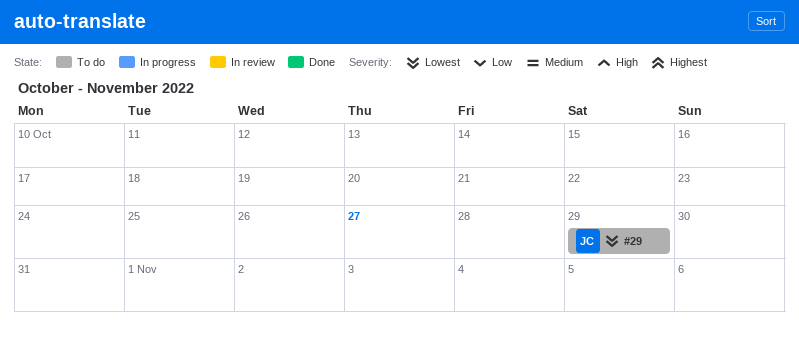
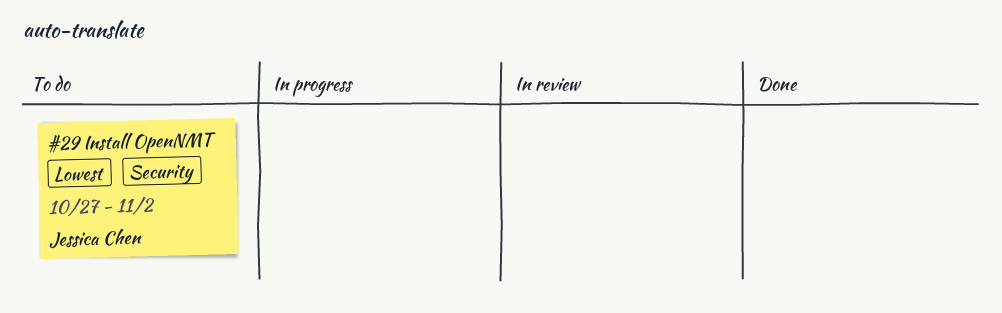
#29, start: Oct 29 -> Oct 27
#29, due: Oct 29 -> Nov 2

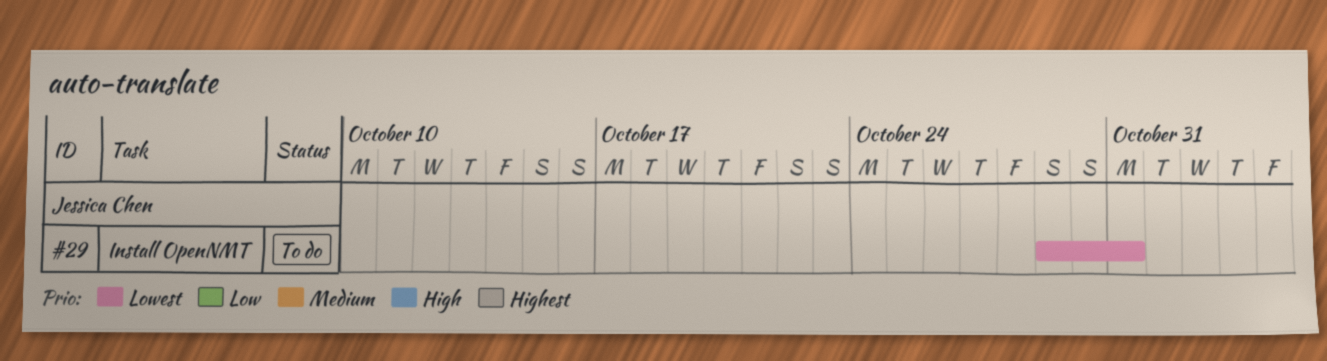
#29, start: Oct 27 -> Oct 29
#29, due: Nov 2 -> Oct 31

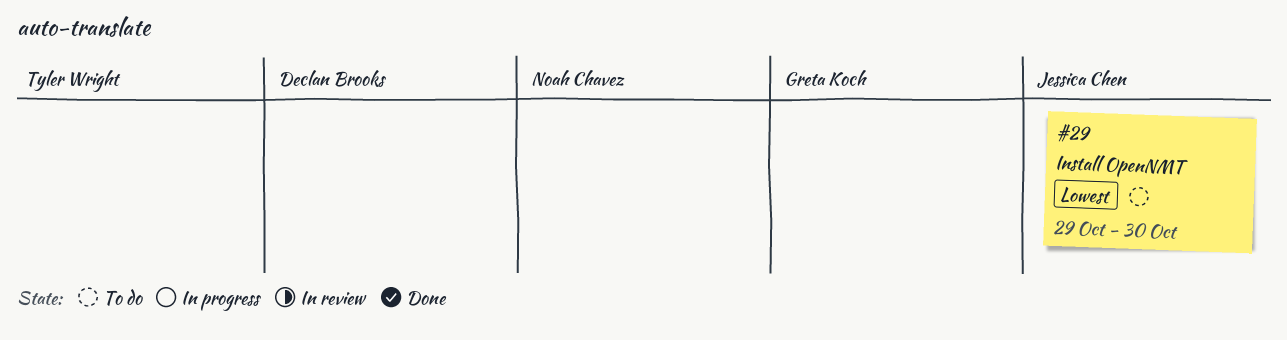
#29, due: Oct 31 -> Oct 30

